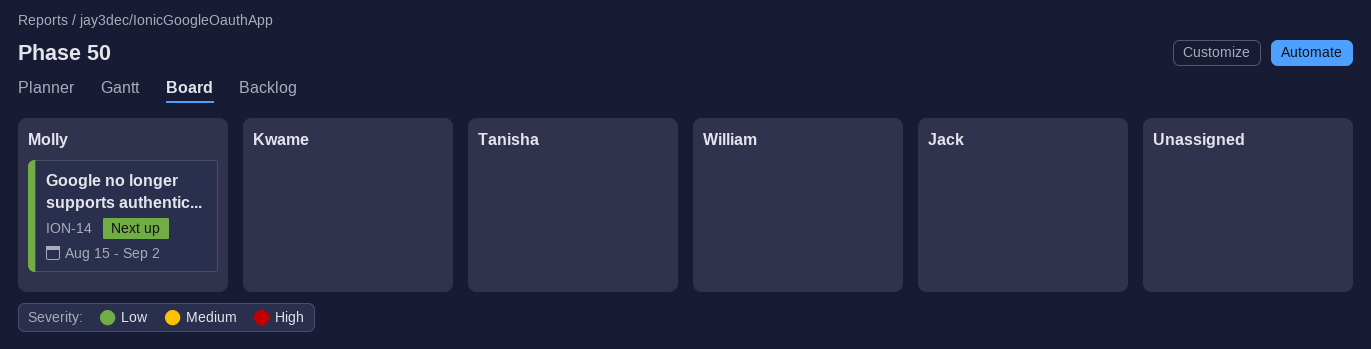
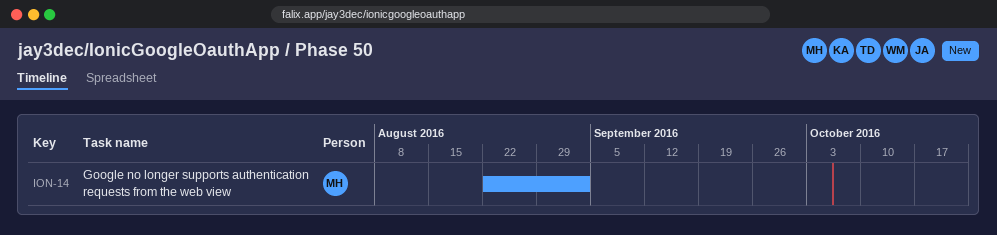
ION-14, start: Aug 15 -> Aug 22

